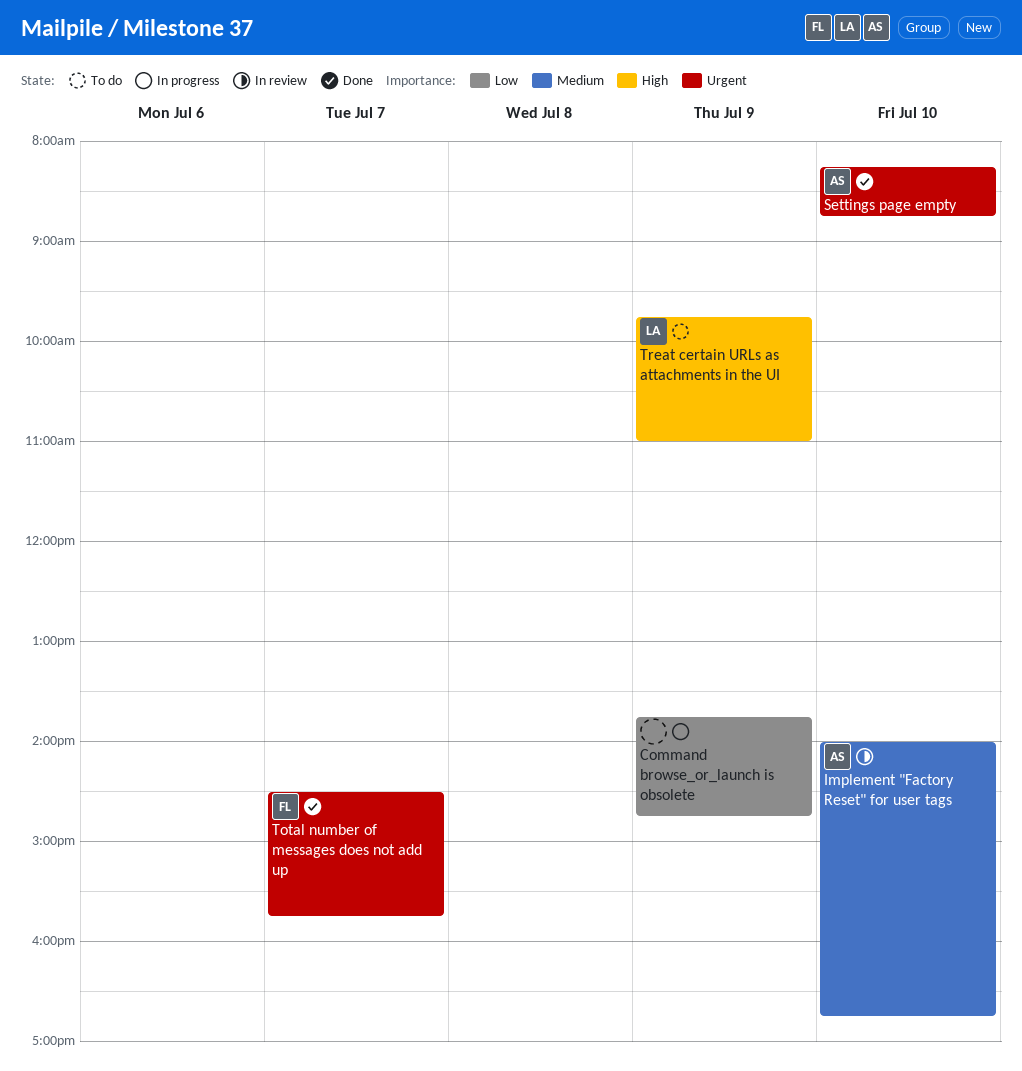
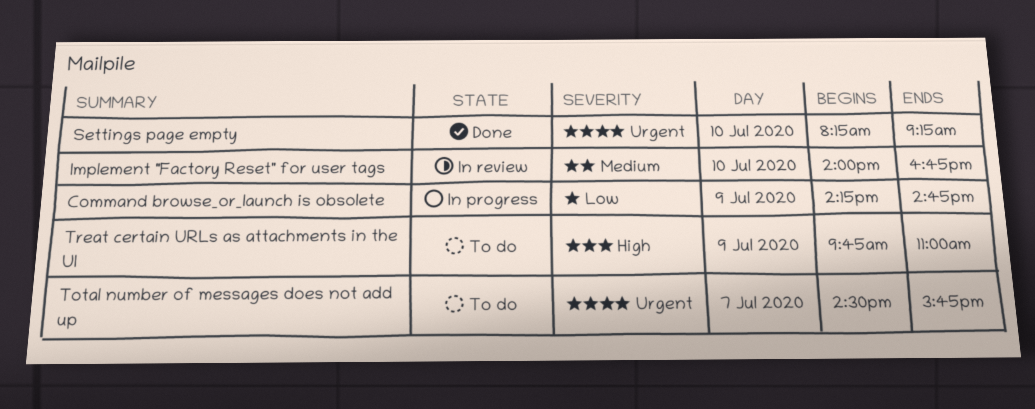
Command browse_or_launch is obsolete, begins: 13:45 -> 14:15
Settings page empty, ends: 08:45 -> 09:15
Total number of messages does not add up, status: Done -> To do

